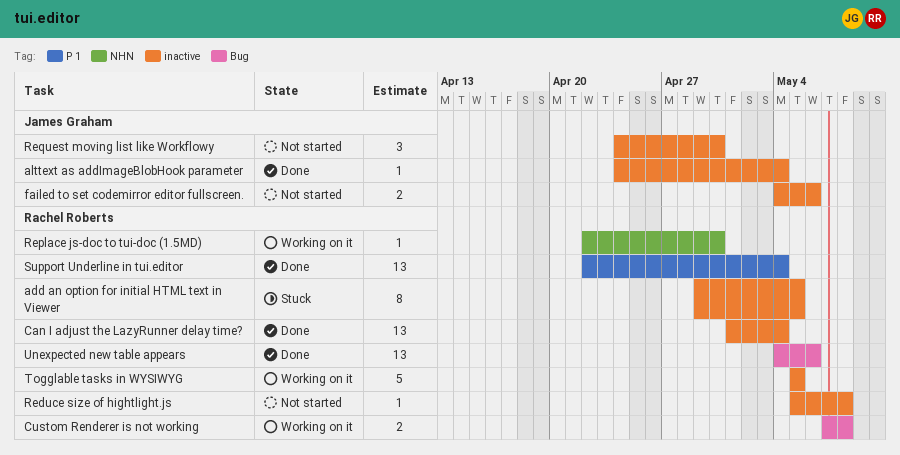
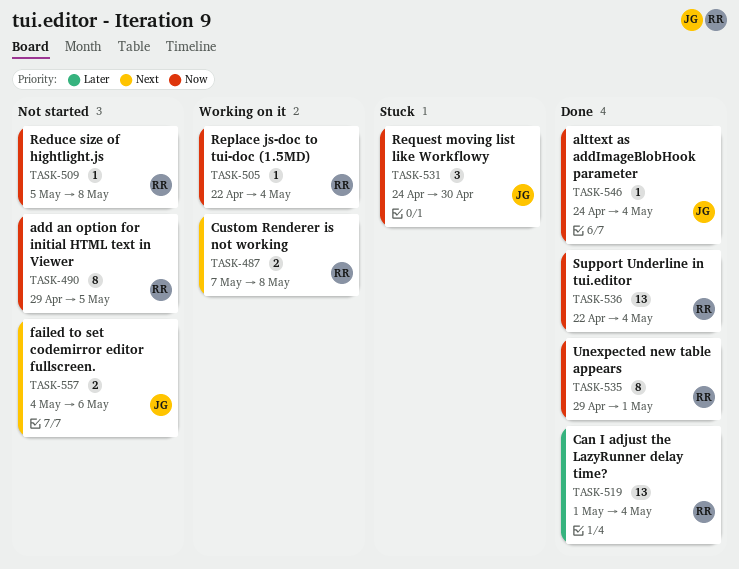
add an option for initial HTML text in Viewer, status: Stuck -> Not started
Replace js-doc to tui-doc (1.5MD), due: Apr 30 -> May 4
Request moving list like Workflowy, status: Not started -> Stuck
Togglable tasks in WYSIWYG: present -> none
Unexpected new table appears, estimate: 13 -> 8
Unexpected new table appears, start: May 4 -> Apr 29
Unexpected new table appears, due: May 6 -> May 1

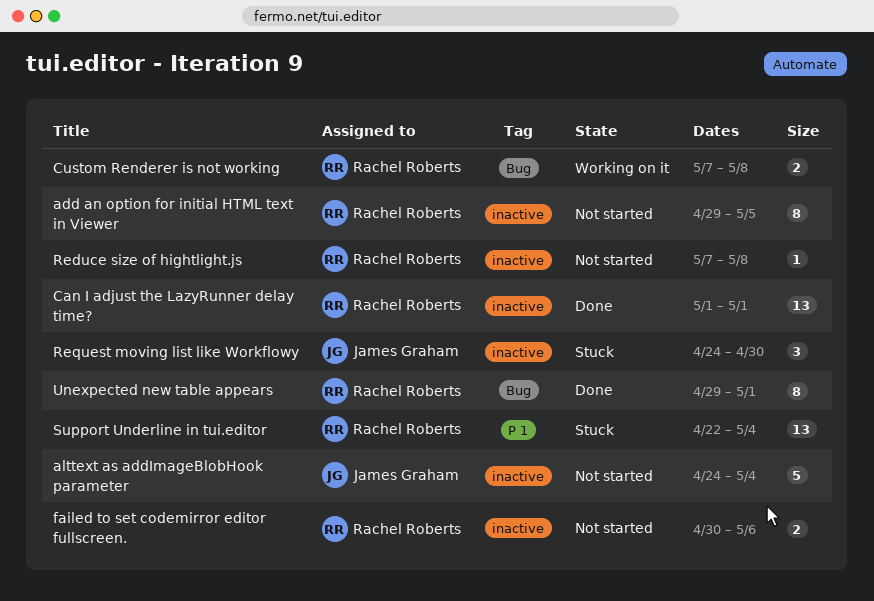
alttext as addImageBlobHook parameter, status: Done -> Not started
alttext as addImageBlobHook parameter, estimate: 1 -> 5
Can I adjust the LazyRunner delay time?, due: May 4 -> May 1
failed to set codemirror editor fullscreen., owner: James Graham -> Rachel Roberts
failed to set codemirror editor fullscreen., start: May 4 -> Apr 30
Reduce size of hightlight.js, start: May 5 -> May 7
Replace js-doc to tui-doc (1.5MD): present -> none
Support Underline in tui.editor, status: Done -> Stuck

